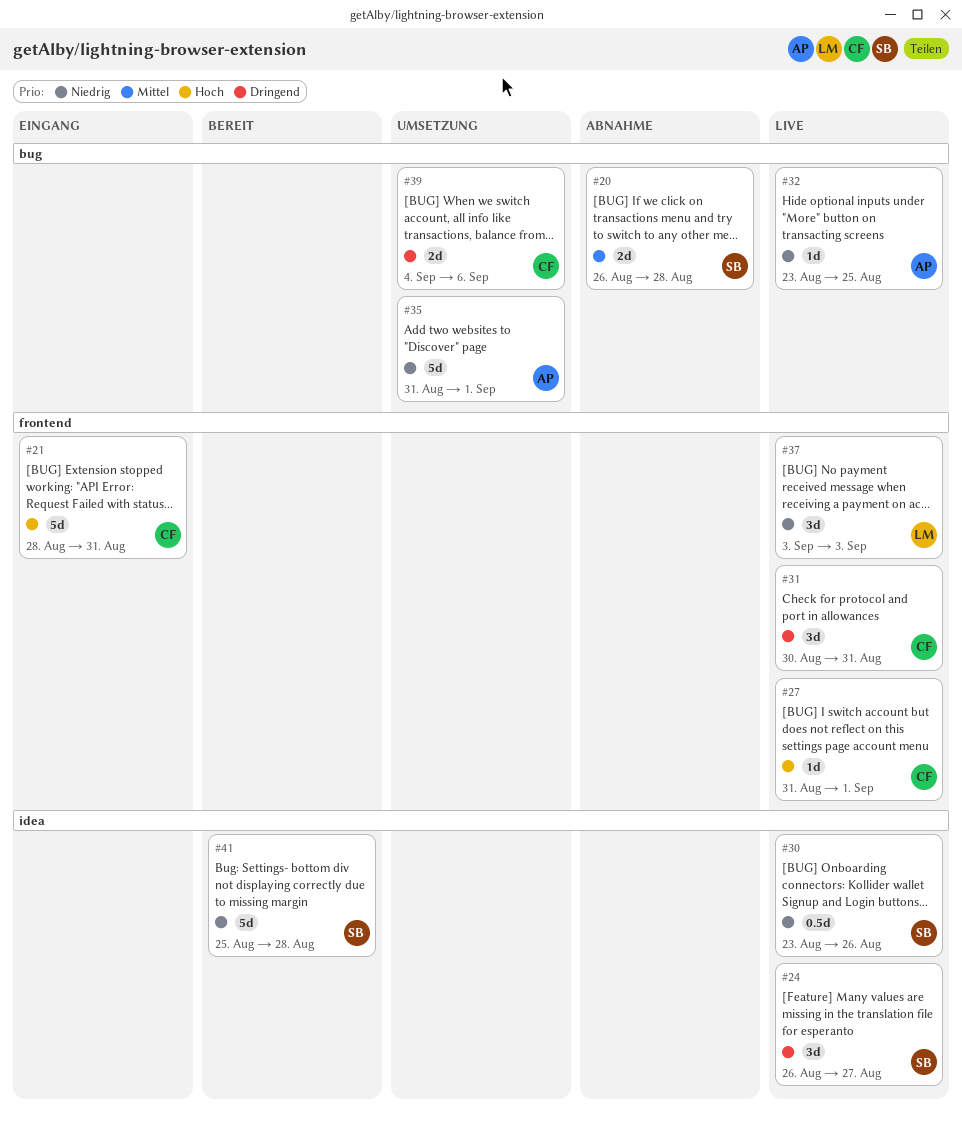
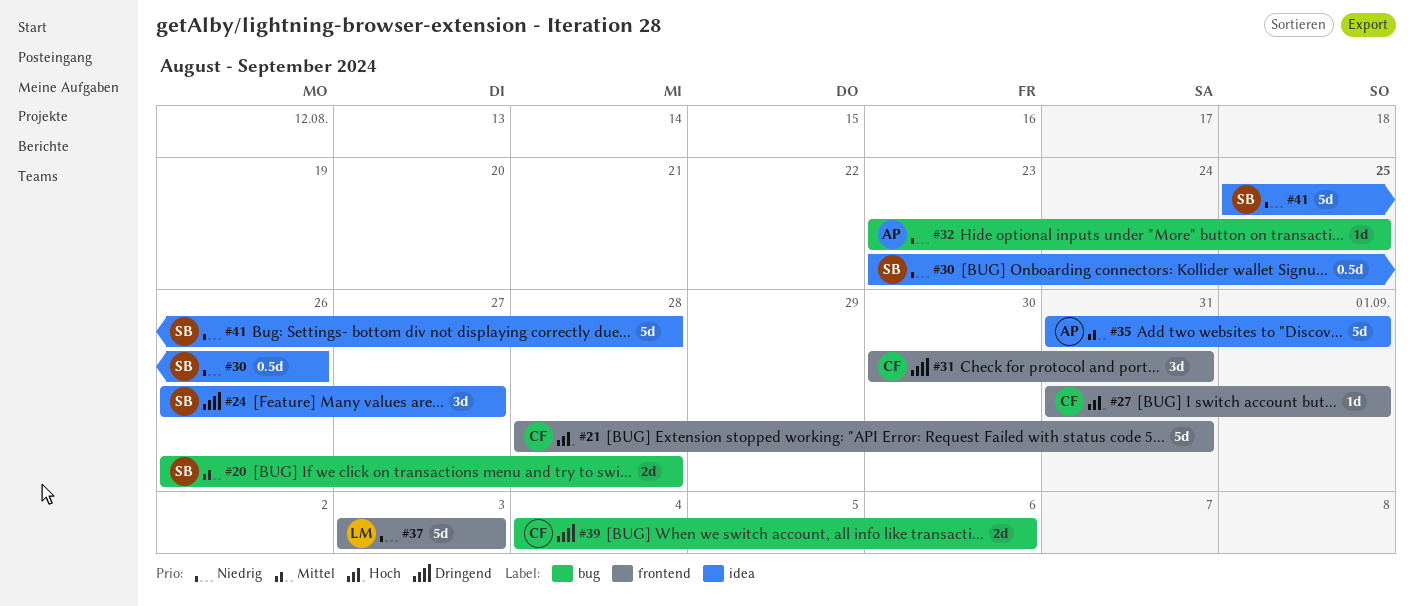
#35, priority: Niedrig -> Mittel
#35, label: bug -> idea
#37, estimate: 3d -> 5d

